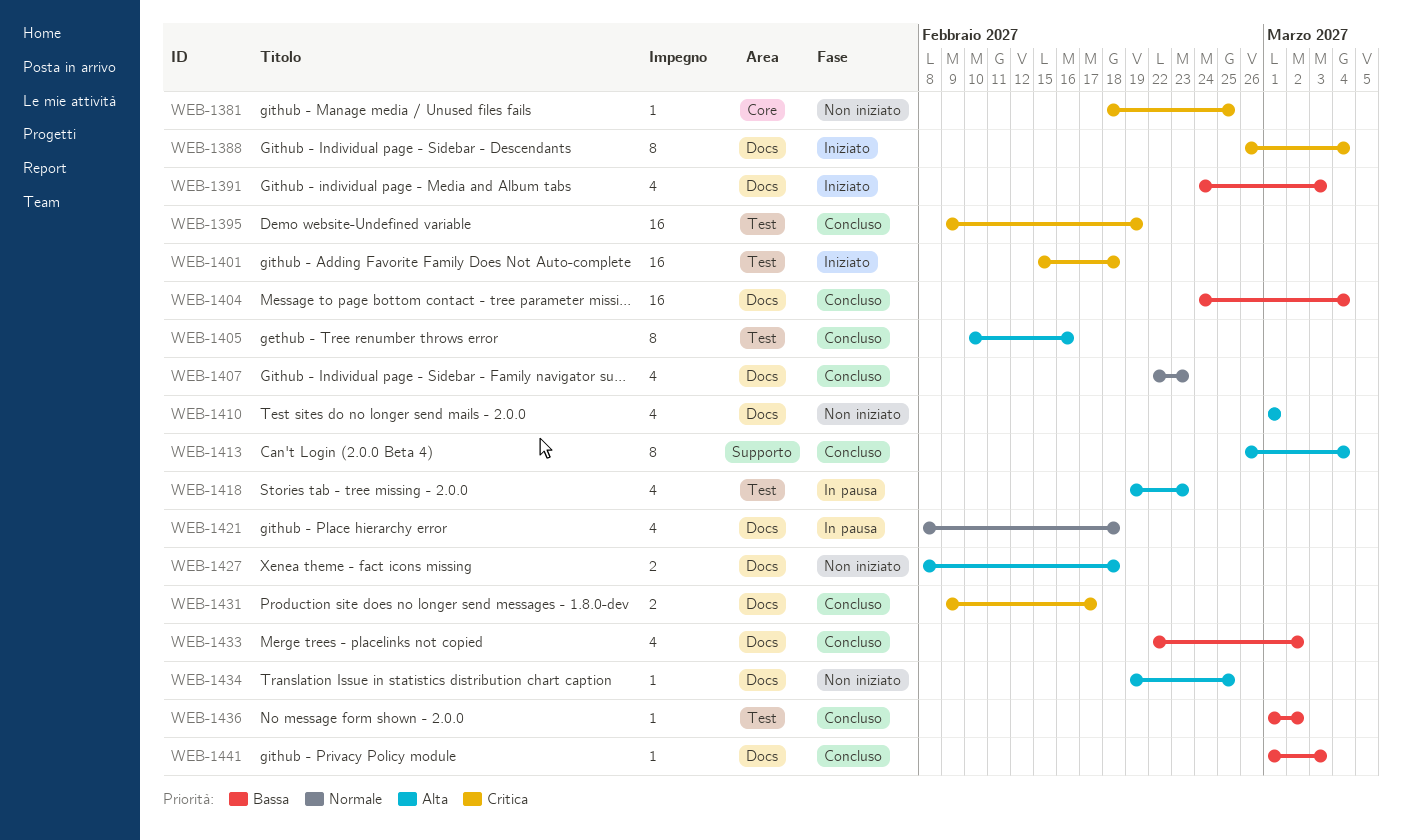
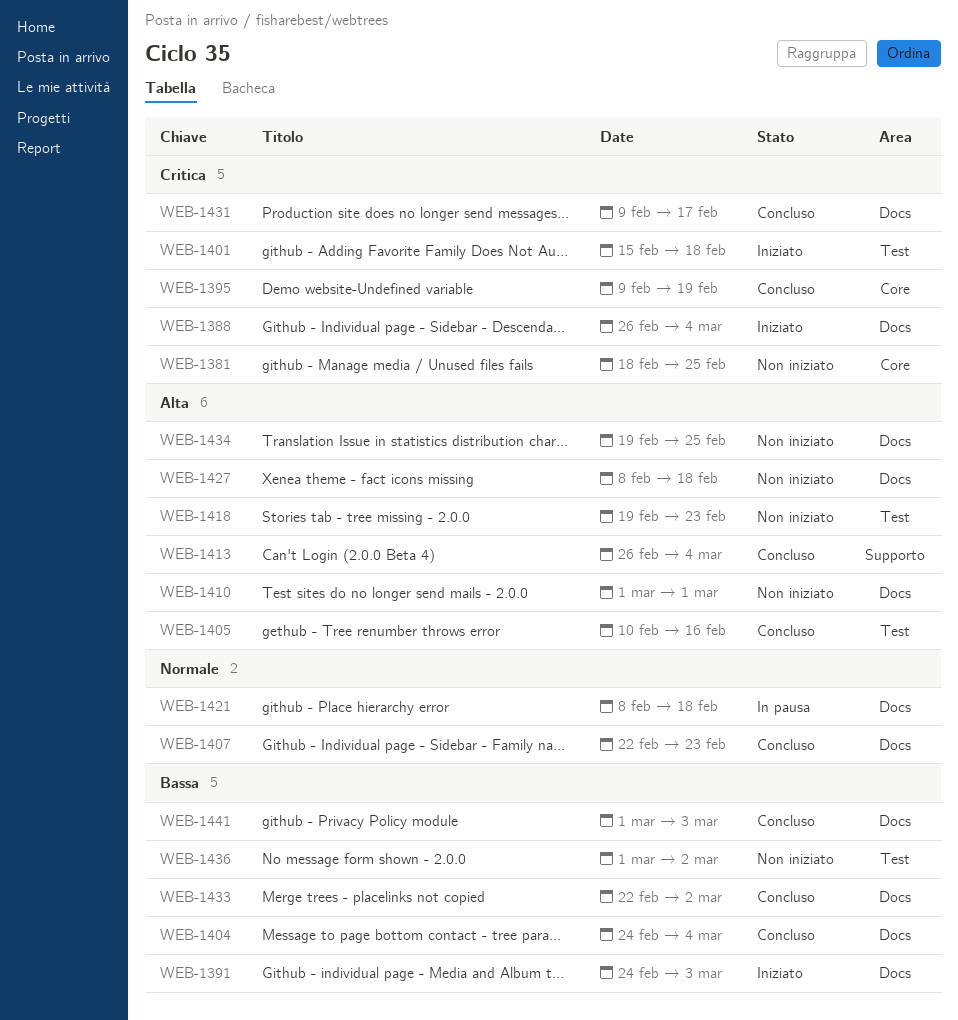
WEB-1395, label: Test -> Core
WEB-1418, status: In pausa -> Non iniziato
WEB-1436, status: Concluso -> Non iniziato

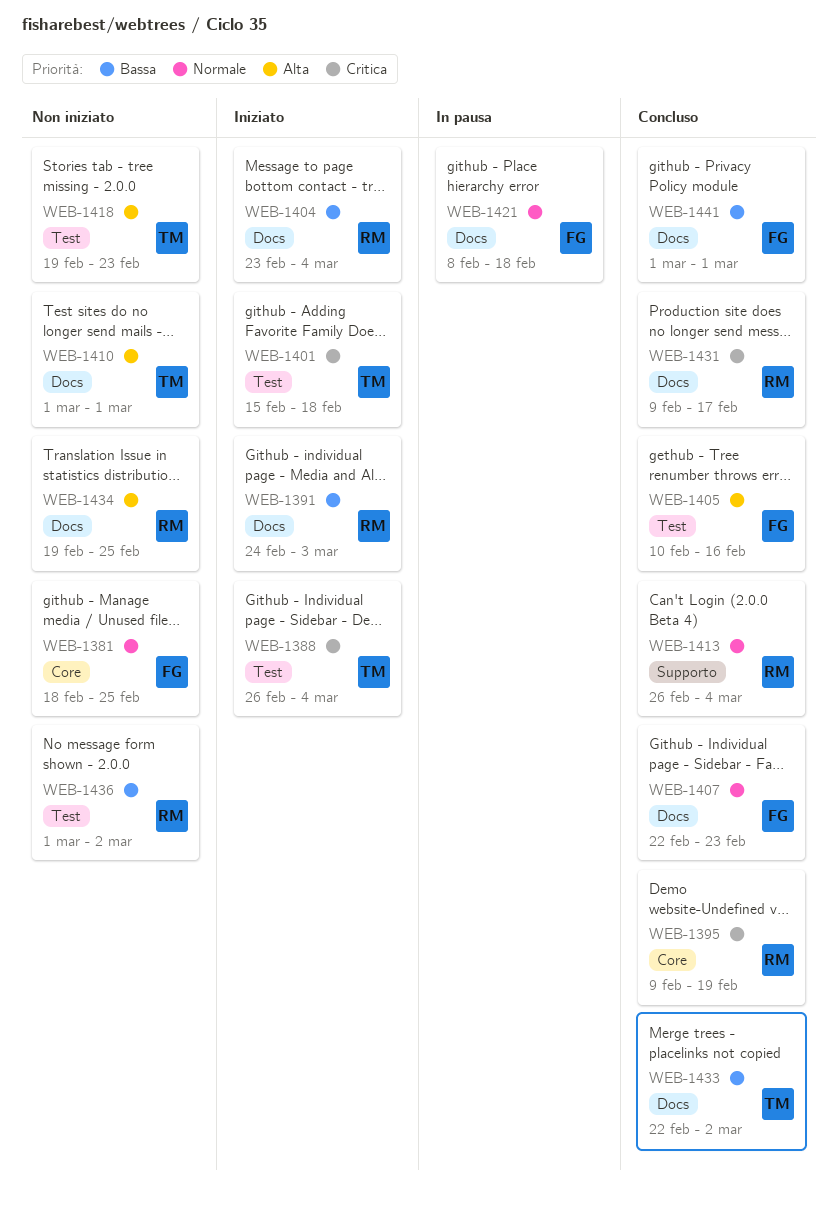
WEB-1381, priority: Critica -> Normale
WEB-1388, label: Docs -> Test
WEB-1404, status: Concluso -> Iniziato
WEB-1404, start: Feb 24 -> Feb 23
WEB-1413, priority: Alta -> Normale
WEB-1427: present -> none
WEB-1441, due: Mar 3 -> Mar 1

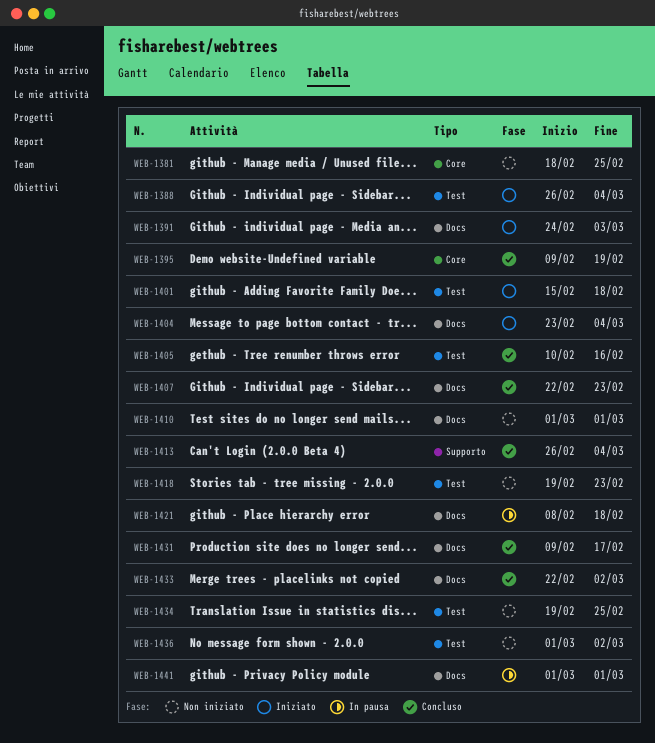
WEB-1434, label: Docs -> Test
WEB-1441, status: Concluso -> In pausa

